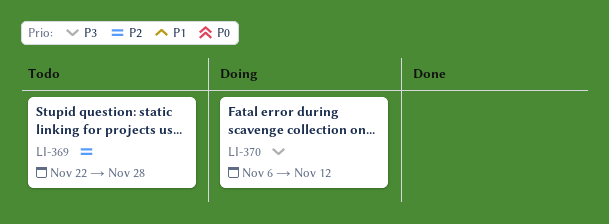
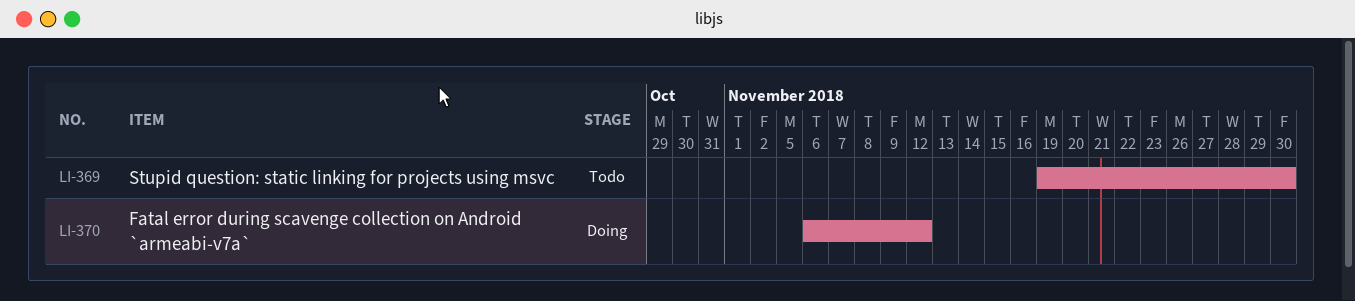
LI-369, start: Nov 22 -> Nov 19
LI-369, due: Nov 28 -> Nov 30

